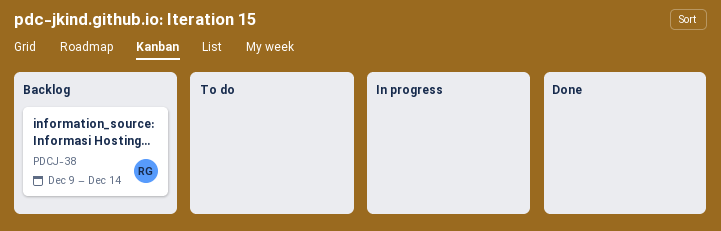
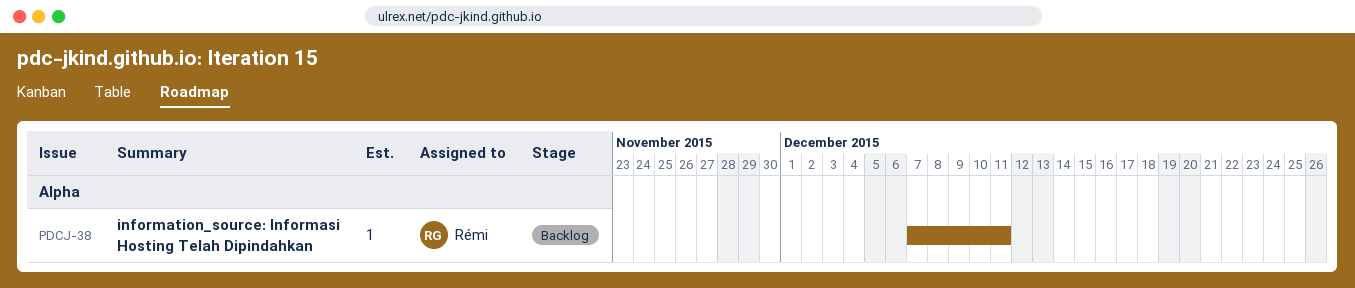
PDCJ-38, start: Dec 9 -> Dec 7
PDCJ-38, due: Dec 14 -> Dec 11

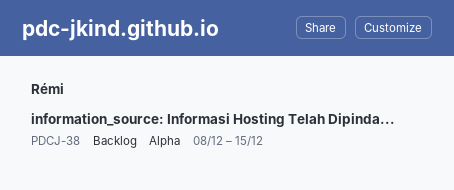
PDCJ-38, start: Dec 7 -> Dec 8
PDCJ-38, due: Dec 11 -> Dec 15

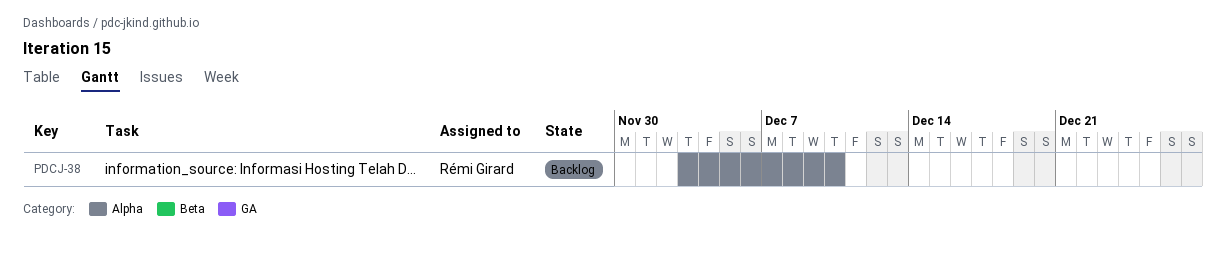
PDCJ-38, start: Dec 8 -> Dec 3
PDCJ-38, due: Dec 15 -> Dec 10

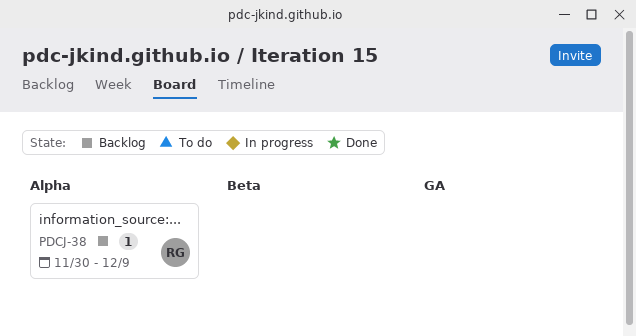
PDCJ-38, start: Dec 3 -> Nov 30
PDCJ-38, due: Dec 10 -> Dec 9

